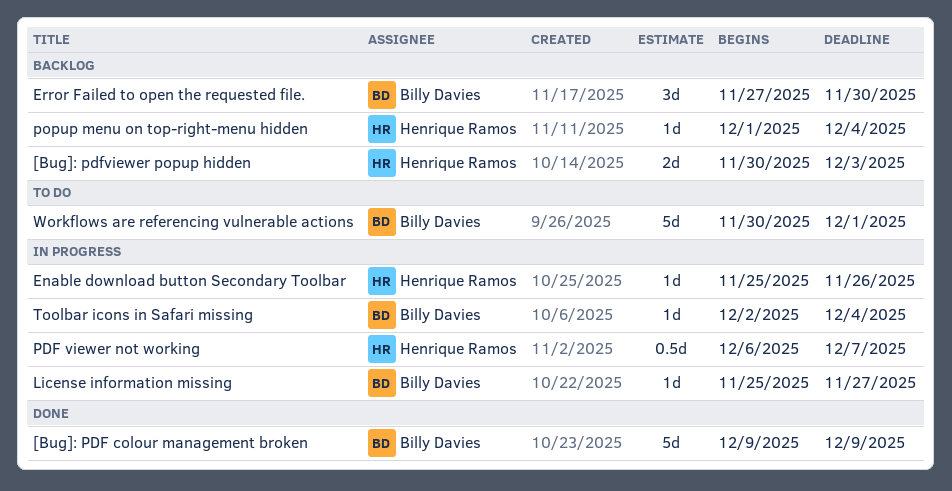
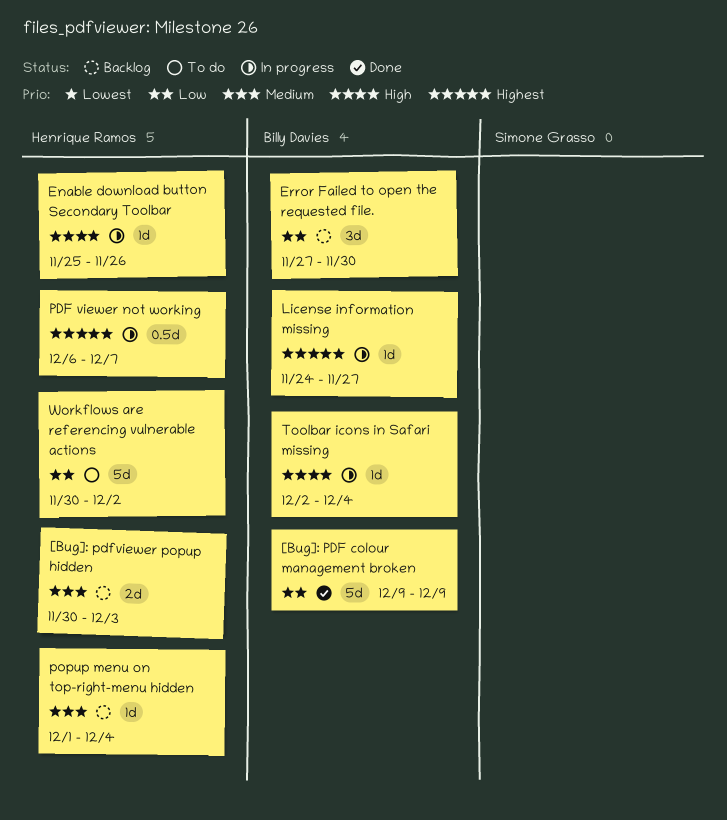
License information missing, start: Nov 25 -> Nov 24
Workflows are referencing vulnerable actions, owner: Billy Davies -> Henrique Ramos
Workflows are referencing vulnerable actions, due: Dec 1 -> Dec 2

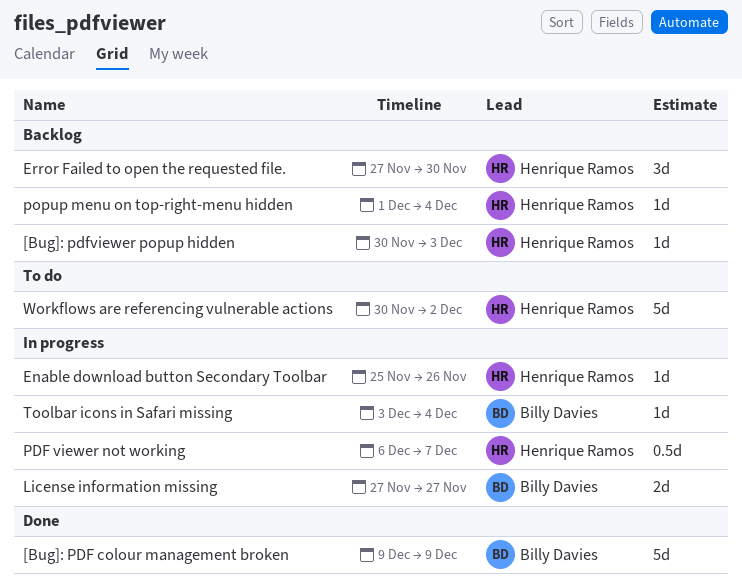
[Bug]: pdfviewer popup hidden, estimate: 2d -> 1d
Error Failed to open the requested file., owner: Billy Davies -> Henrique Ramos
License information missing, estimate: 1d -> 2d
License information missing, start: Nov 24 -> Nov 27
Toolbar icons in Safari missing, start: Dec 2 -> Dec 3

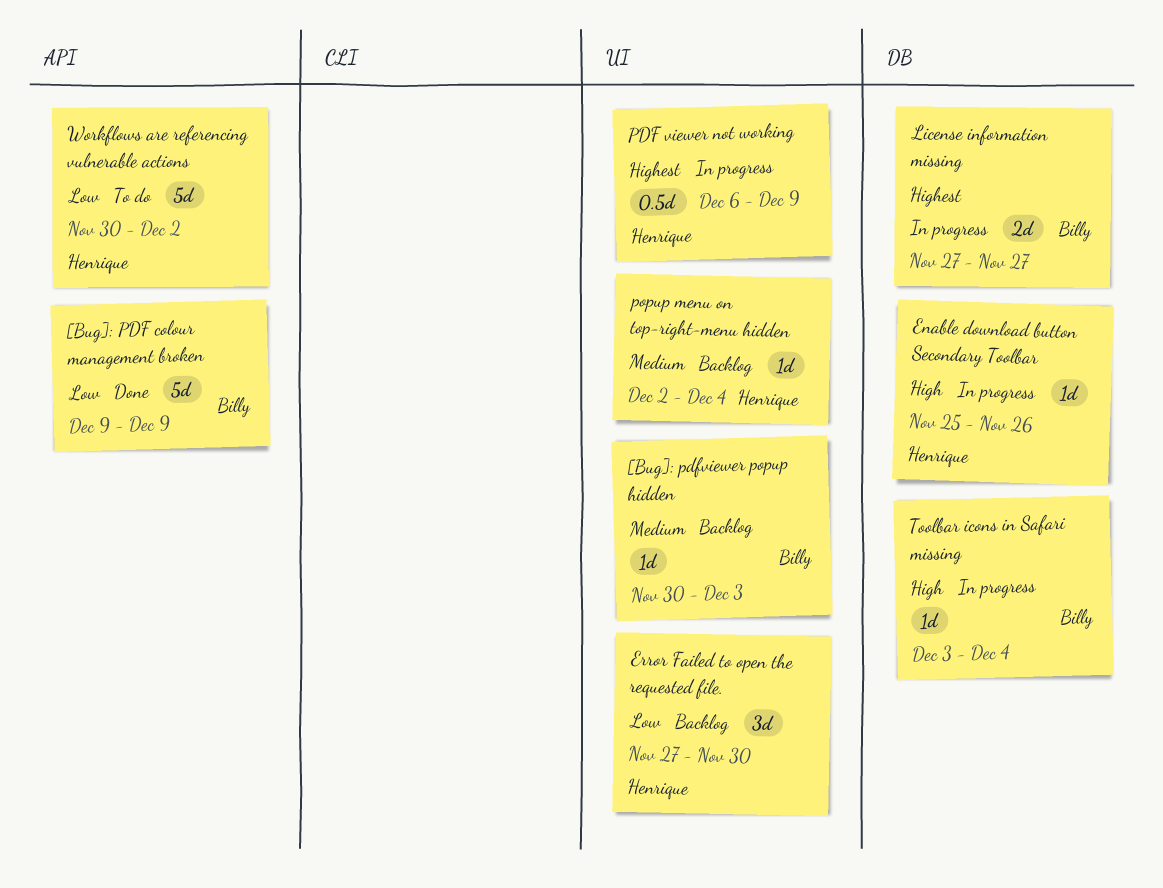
[Bug]: pdfviewer popup hidden, owner: Henrique Ramos -> Billy Davies
PDF viewer not working, due: Dec 7 -> Dec 9
popup menu on top-right-menu hidden, start: Dec 1 -> Dec 2

